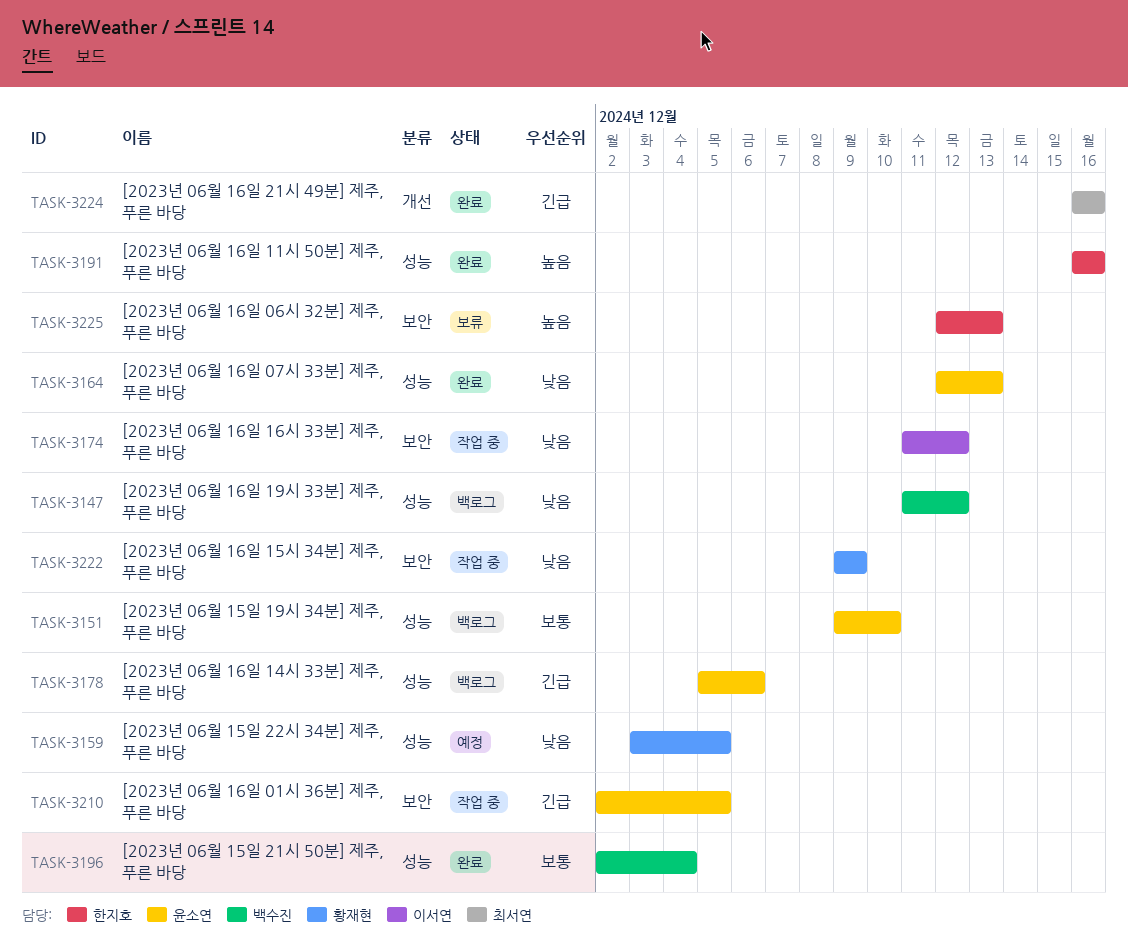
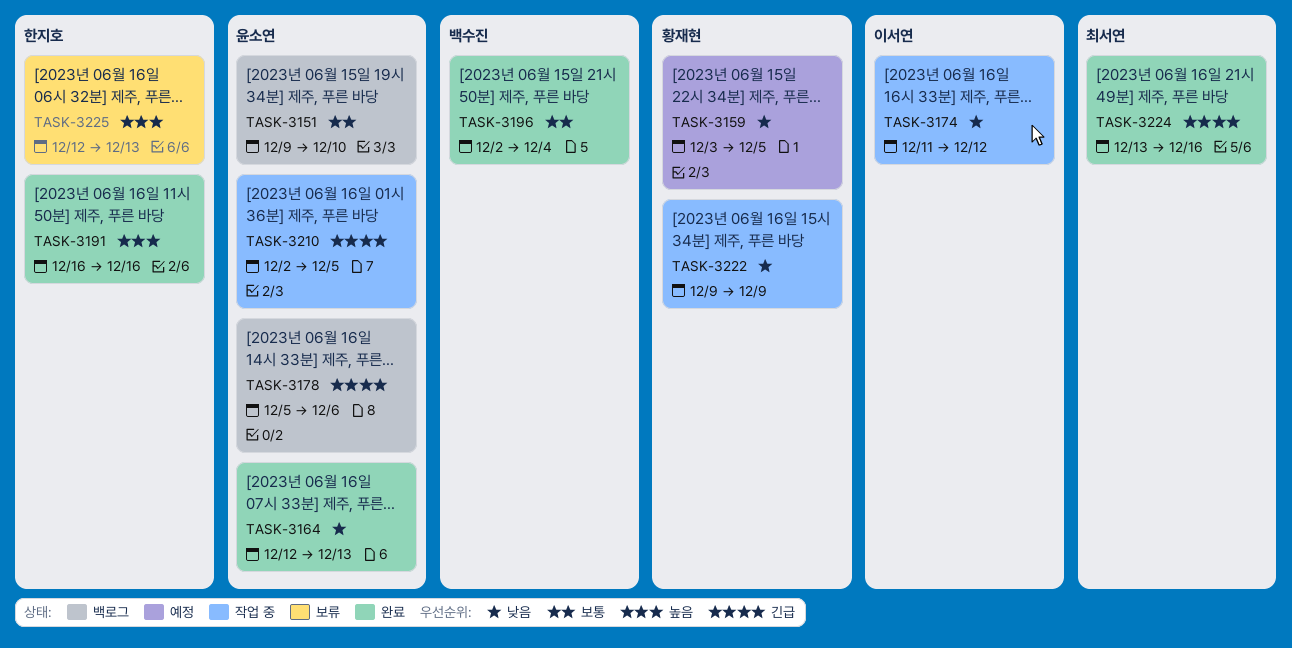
TASK-3147: present -> none
TASK-3224, start: Dec 16 -> Dec 13

